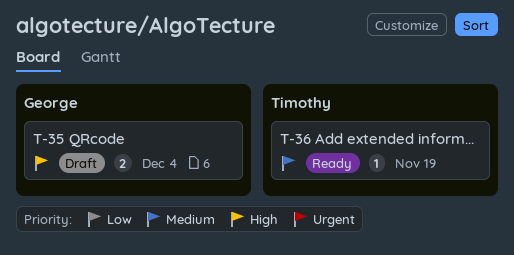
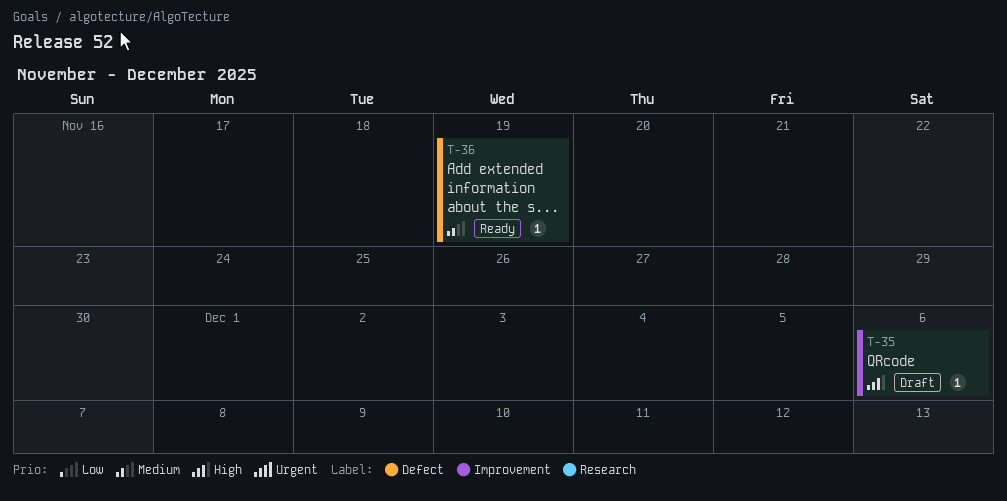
T-35, estimate: 2 -> 1
T-35, due: Dec 4 -> Dec 6

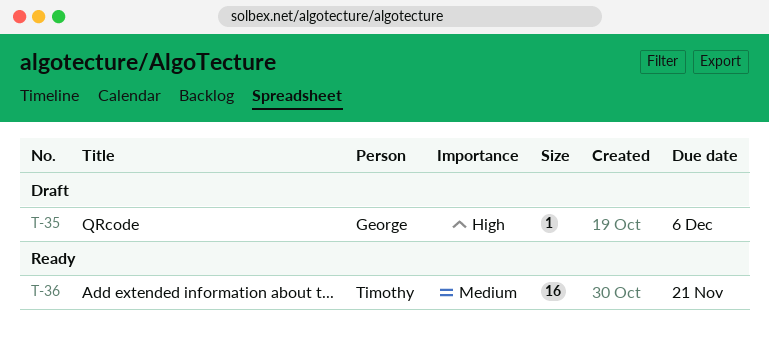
T-36, estimate: 1 -> 16
T-36, due: Nov 19 -> Nov 21

